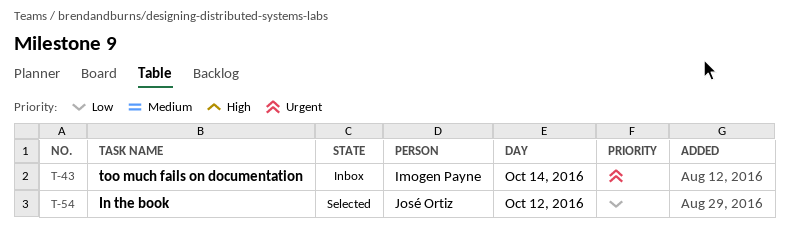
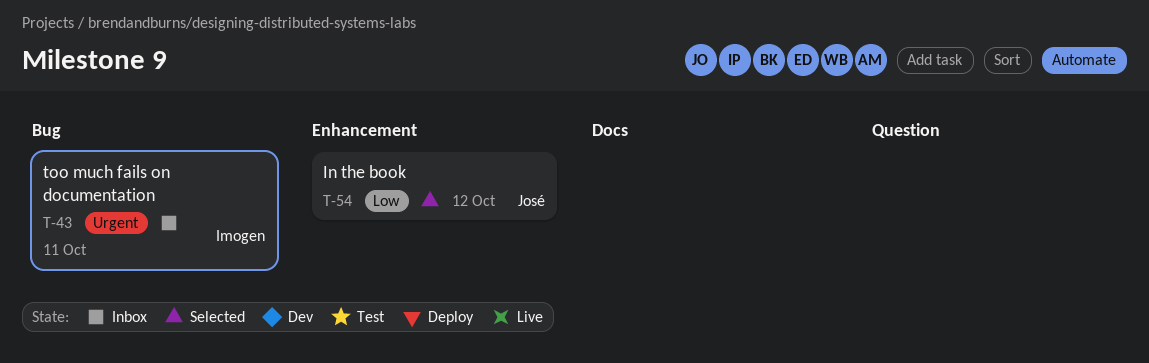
T-43, day: Oct 14 -> Oct 11

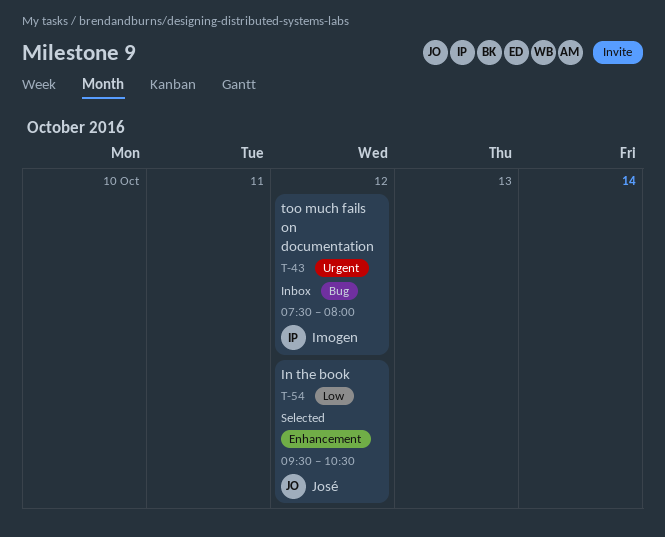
T-43, day: Oct 11 -> Oct 12

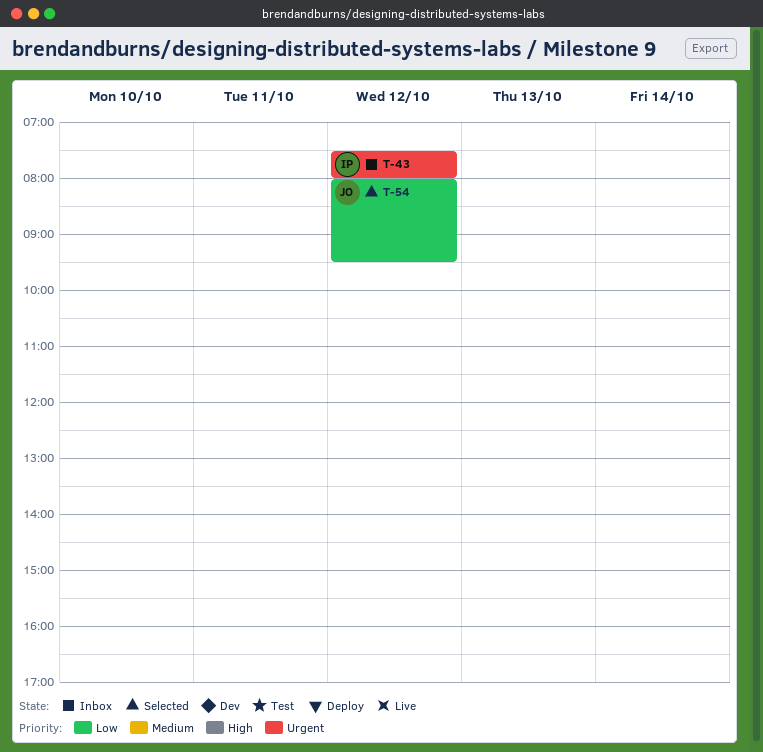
T-54, begins: 09:30 -> 08:00
T-54, ends: 10:30 -> 09:30

